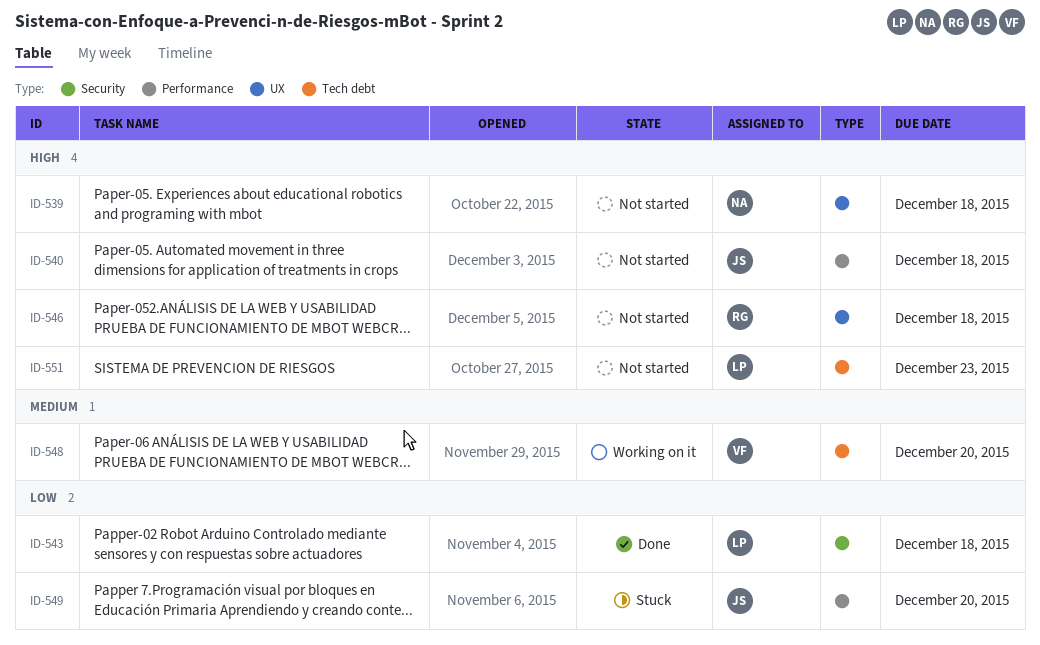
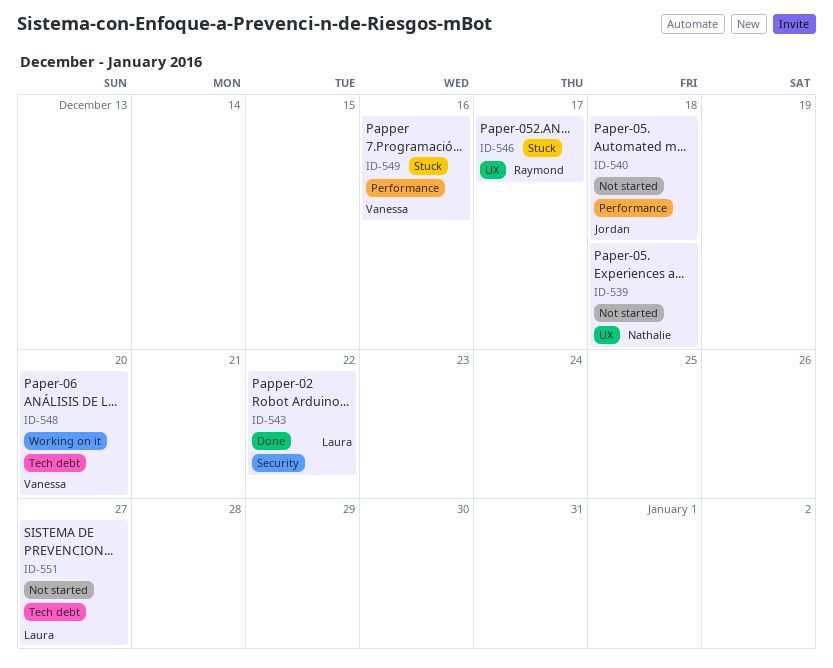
ID-543, due: Dec 18 -> Dec 22
ID-546, status: Not started -> Stuck
ID-546, due: Dec 18 -> Dec 17
ID-549, owner: Jordan -> Vanessa
ID-549, due: Dec 20 -> Dec 16
ID-551, due: Dec 23 -> Dec 27

